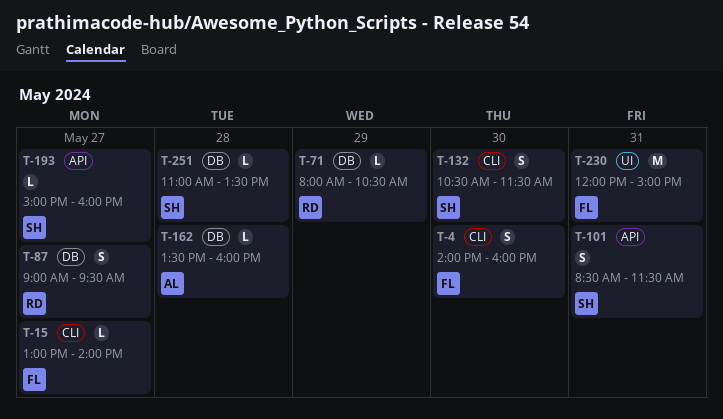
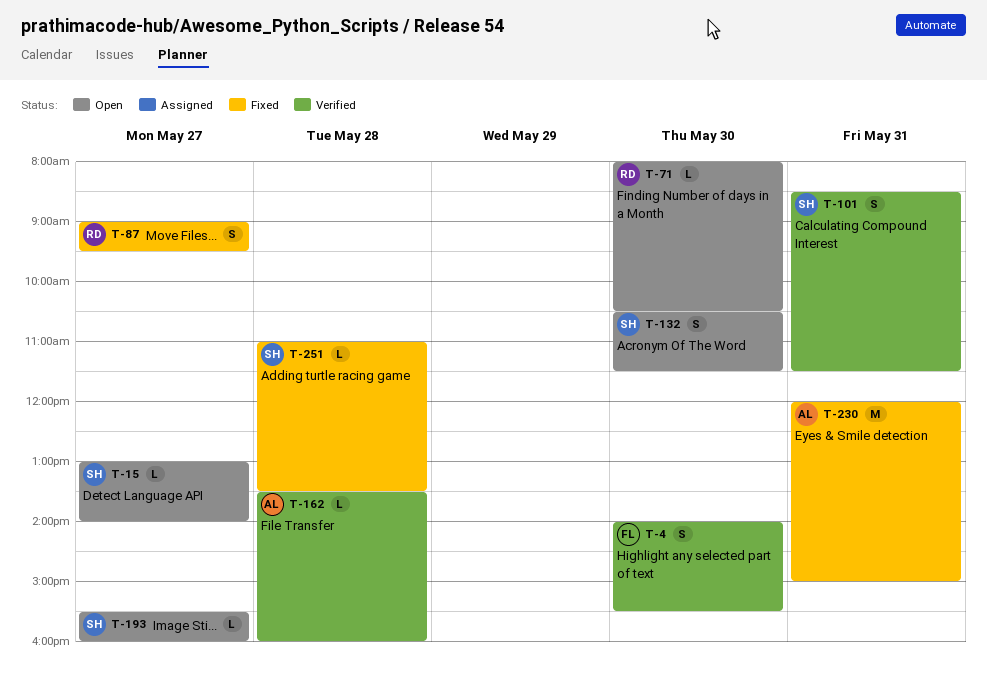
T-4, ends: 16:00 -> 15:30
T-15, owner: FL -> SH
T-71, day: May 29 -> May 30
T-193, begins: 15:00 -> 15:30
T-230, owner: FL -> AL

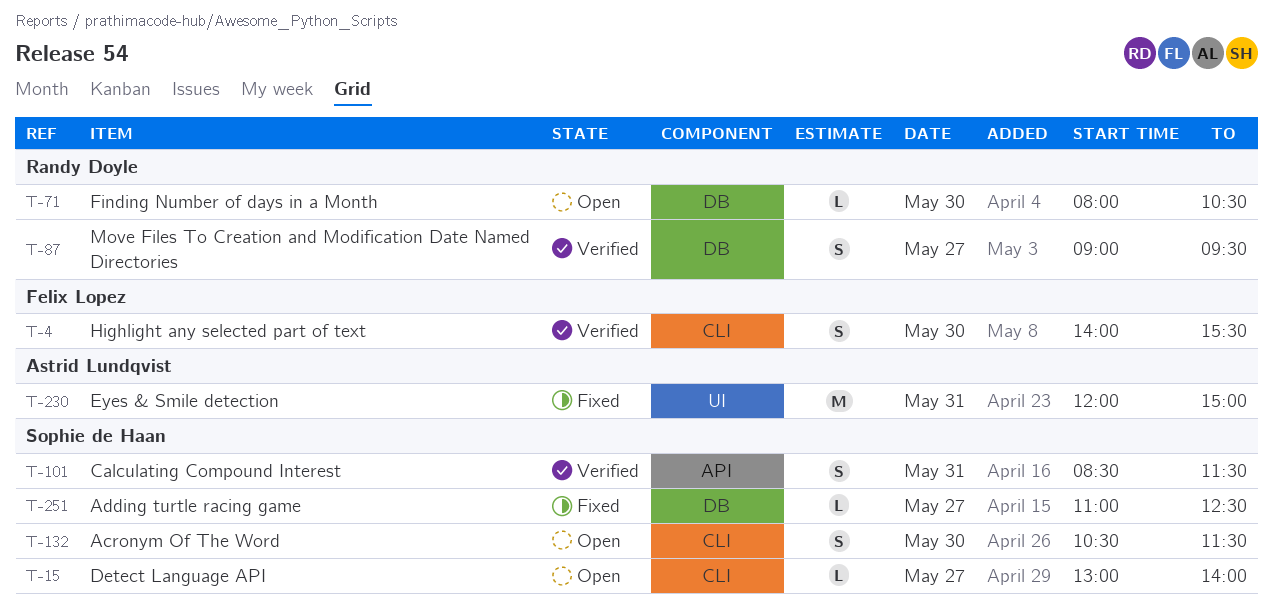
T-87, status: Fixed -> Verified
T-162: present -> none
T-193: present -> none
T-251, day: May 28 -> May 27
T-251, ends: 13:30 -> 12:30

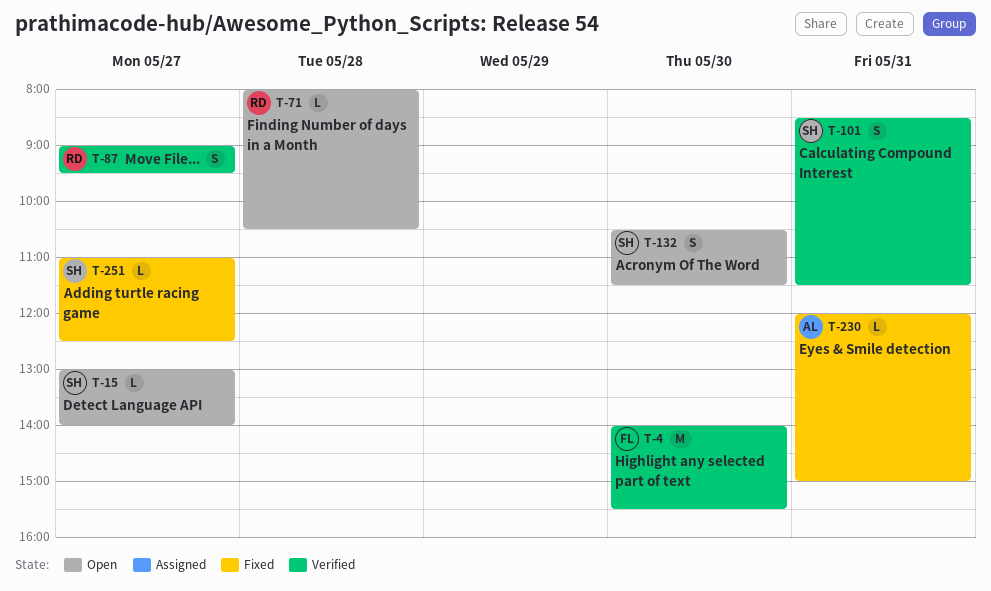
T-4, estimate: S -> M
T-71, day: May 30 -> May 28
T-230, estimate: M -> L

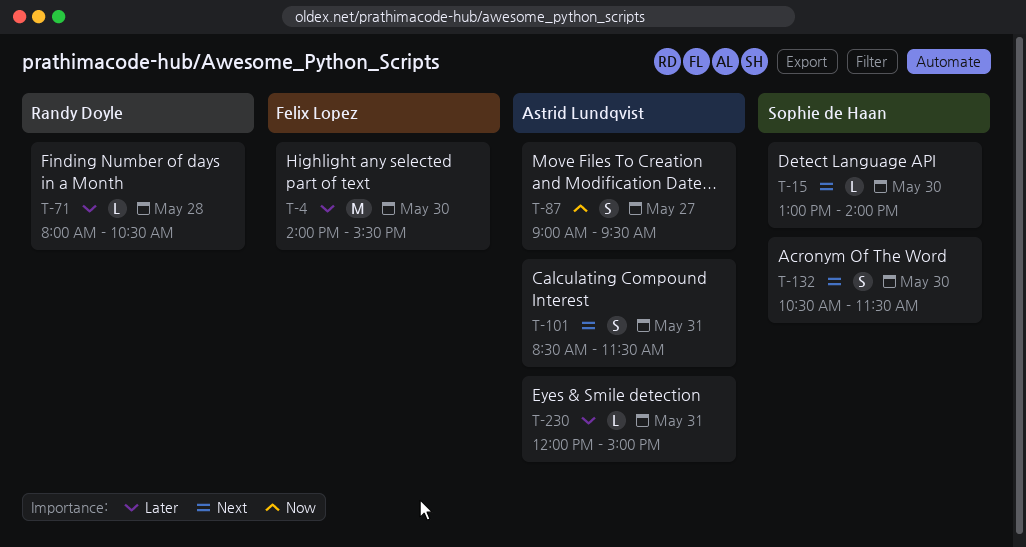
T-15, day: May 27 -> May 30
T-87, owner: Randy Doyle -> Astrid Lundqvist
T-101, owner: Sophie de Haan -> Astrid Lundqvist
T-251: present -> none

